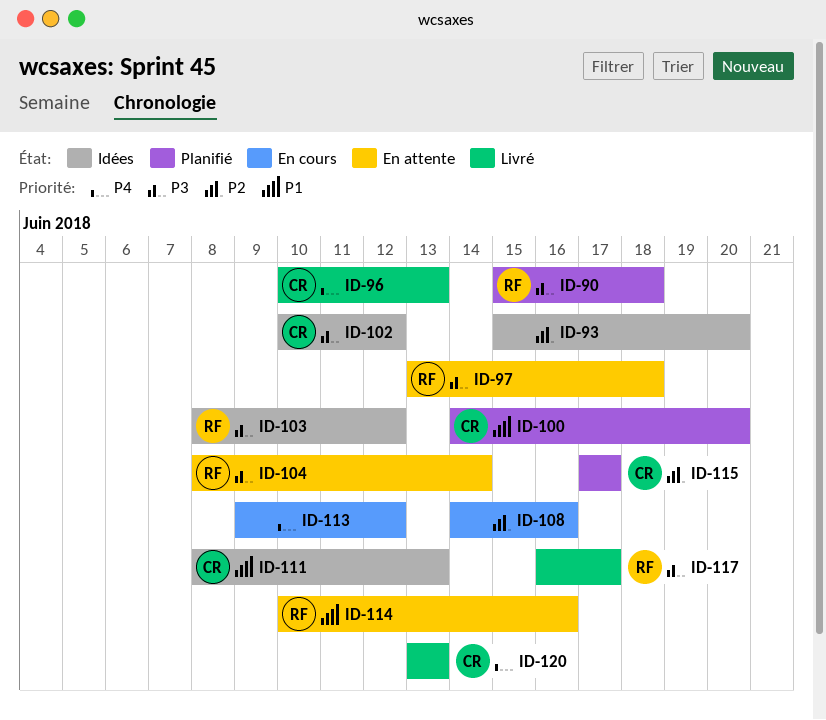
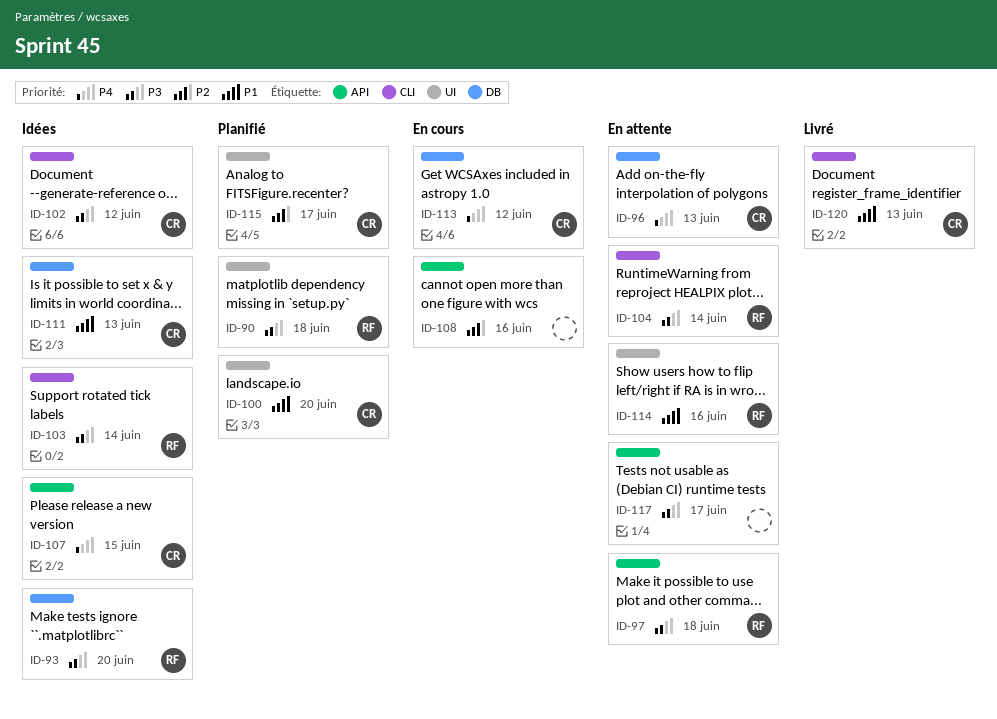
ID-93, owner: none -> RF
ID-93, priority: P2 -> P3
ID-96, status: Livré -> En attente
ID-103, due: Jun 12 -> Jun 14
ID-107: none -> present
ID-113, owner: none -> CR
ID-117, status: Livré -> En attente
ID-117, owner: RF -> none
ID-120, priority: P4 -> P1

